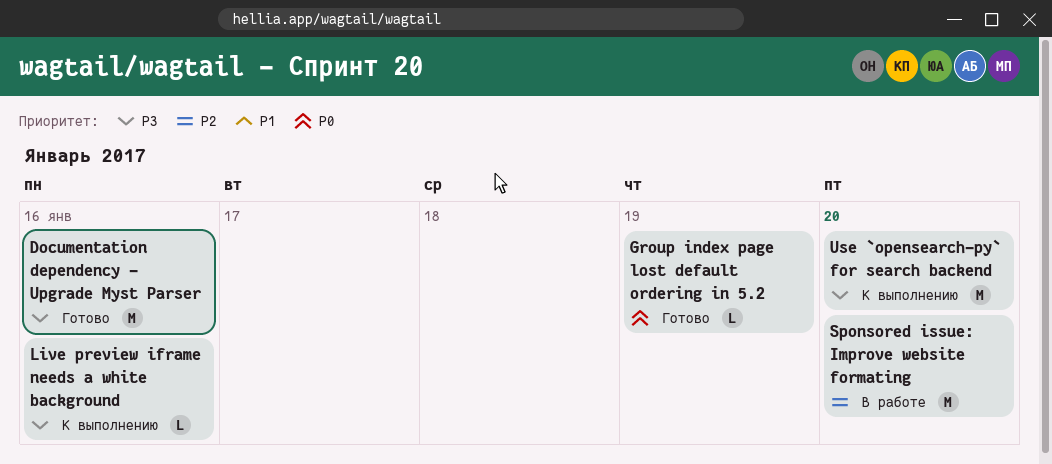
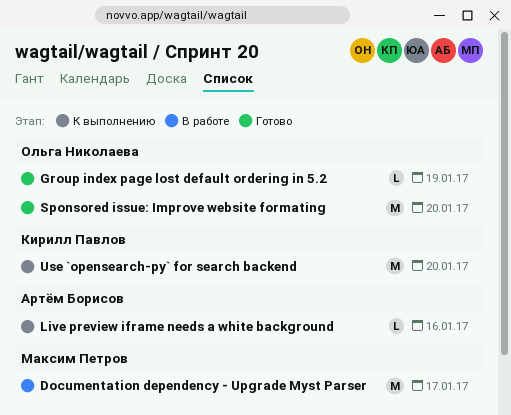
Documentation dependency - Upgrade Myst Parser, status: Готово -> В работе
Documentation dependency - Upgrade Myst Parser, due: Jan 16 -> Jan 17
Sponsored issue: Improve website formating, status: В работе -> Готово

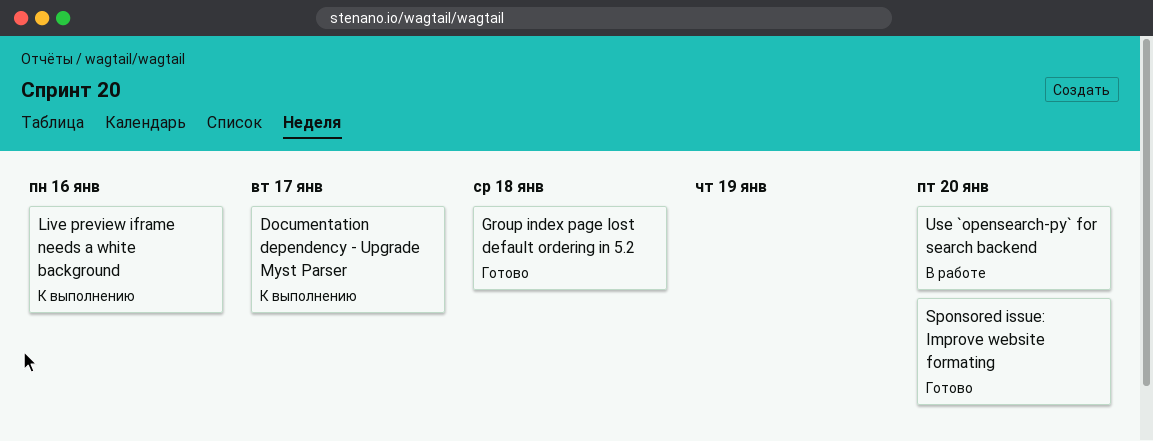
Documentation dependency - Upgrade Myst Parser, status: В работе -> К выполнению
Group index page lost default ordering in 5.2, due: Jan 19 -> Jan 18
Use `opensearch-py` for search backend, status: К выполнению -> В работе

